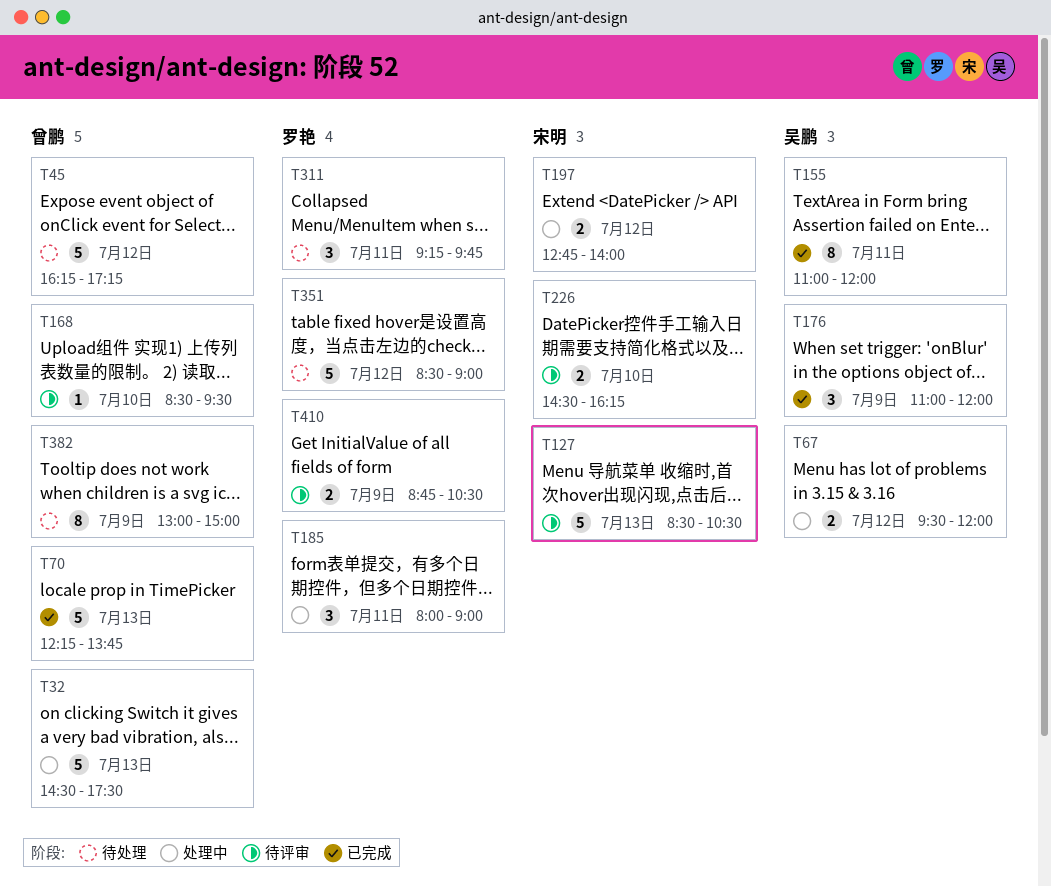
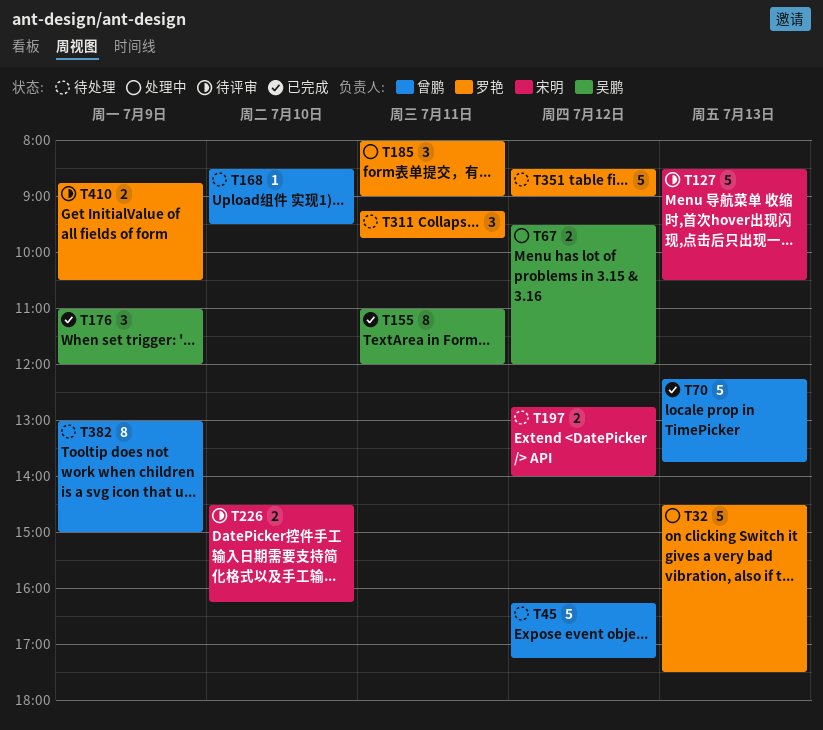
T32, owner: 曾鹏 -> 罗艳
T168, status: 待评审 -> 待处理
T197, status: 处理中 -> 待处理

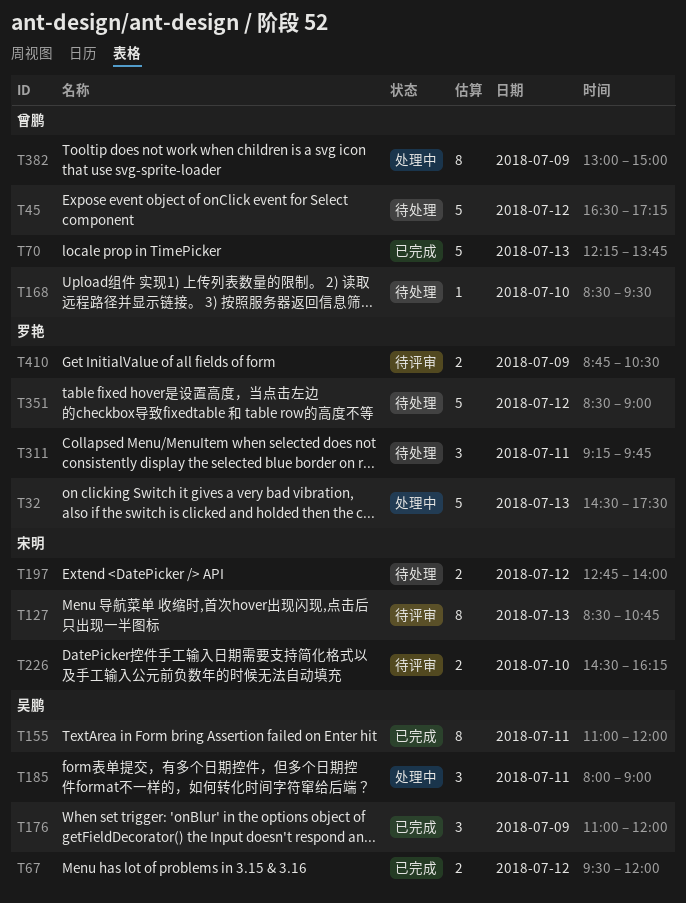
T45, begins: 16:15 -> 16:30
T67, status: 处理中 -> 已完成
T127, estimate: 5 -> 8
T127, ends: 10:30 -> 10:45
T185, owner: 罗艳 -> 吴鹏
T382, status: 待处理 -> 处理中

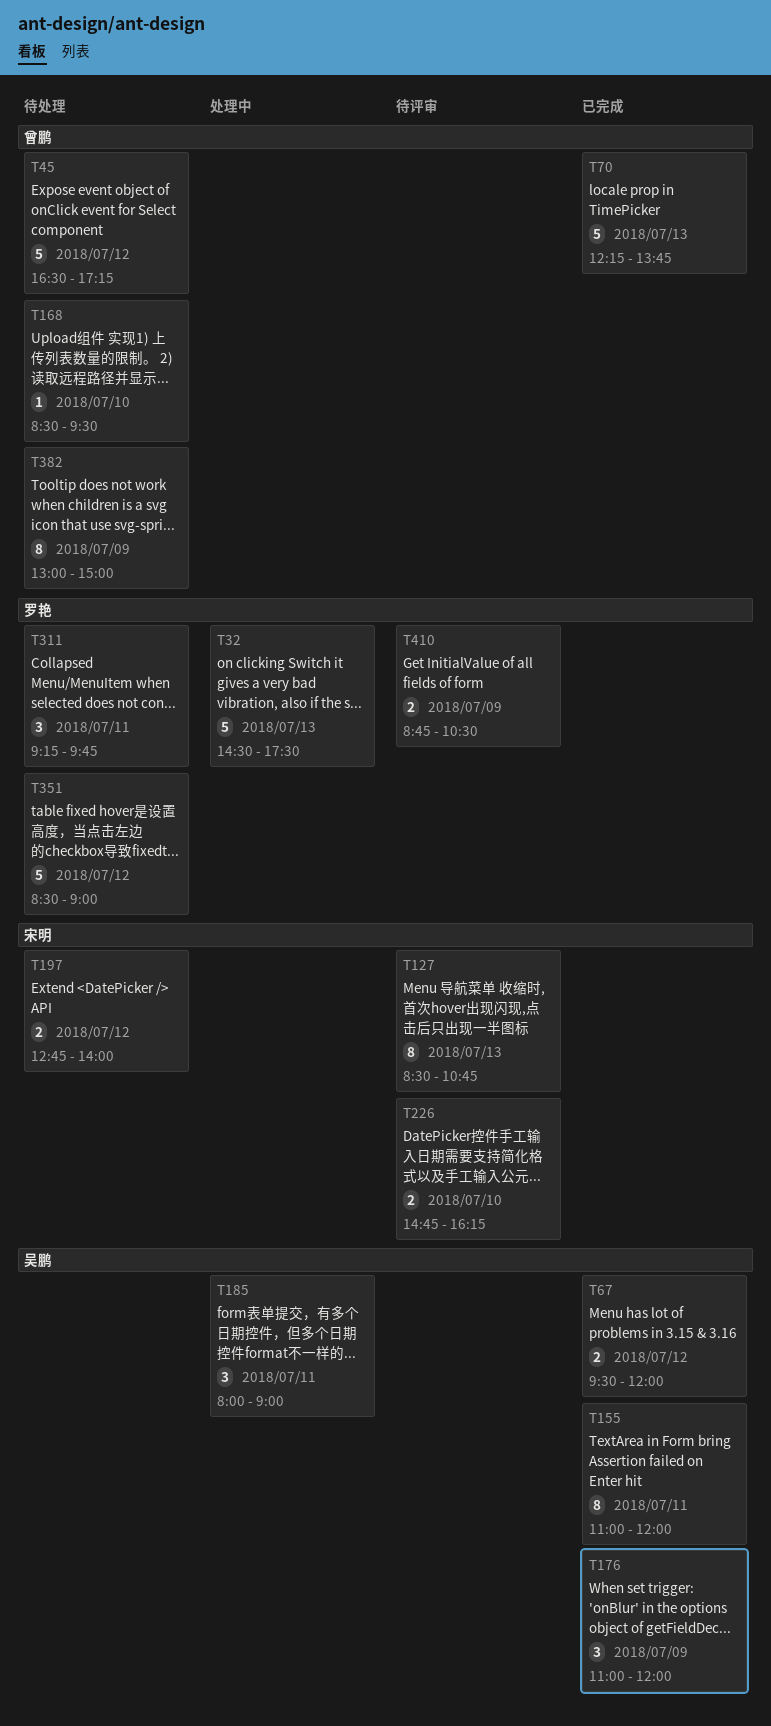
T226, begins: 14:30 -> 14:45
T382, status: 处理中 -> 待处理

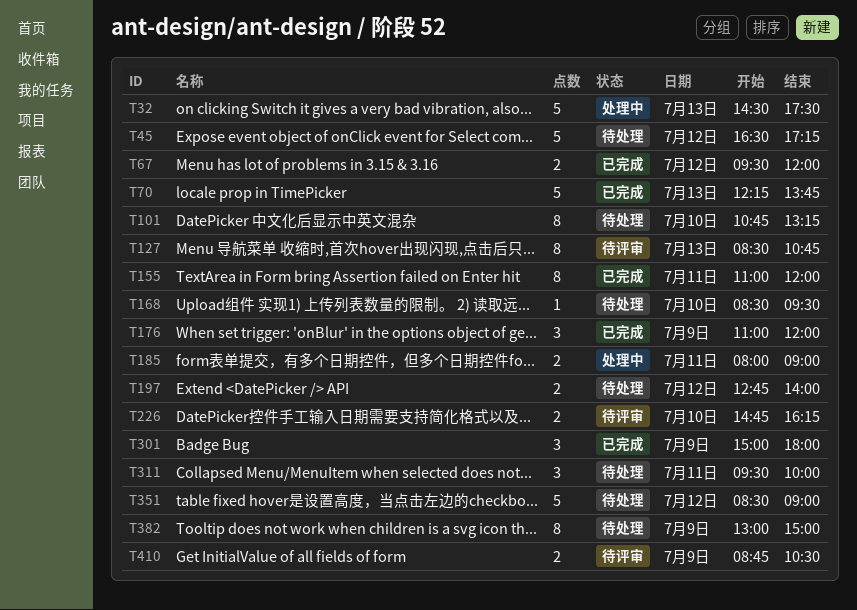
T101: none -> present
T185, estimate: 3 -> 2
T301: none -> present
T311, begins: 09:15 -> 09:30
T311, ends: 09:45 -> 10:00

